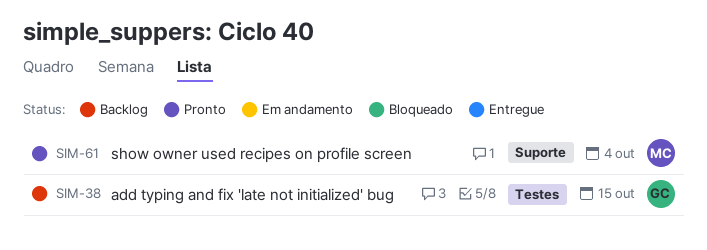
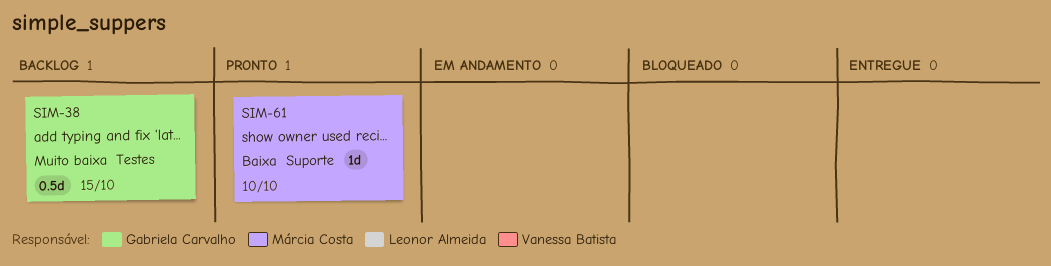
SIM-61, due: Oct 4 -> Oct 10

